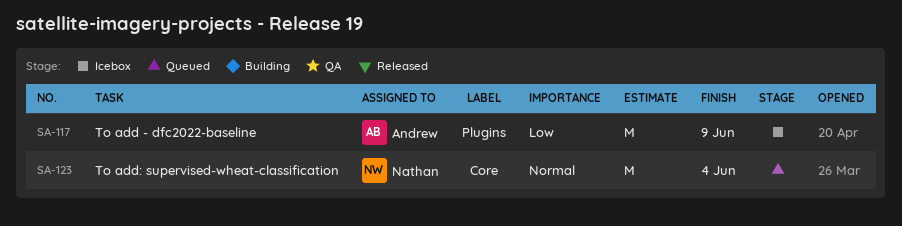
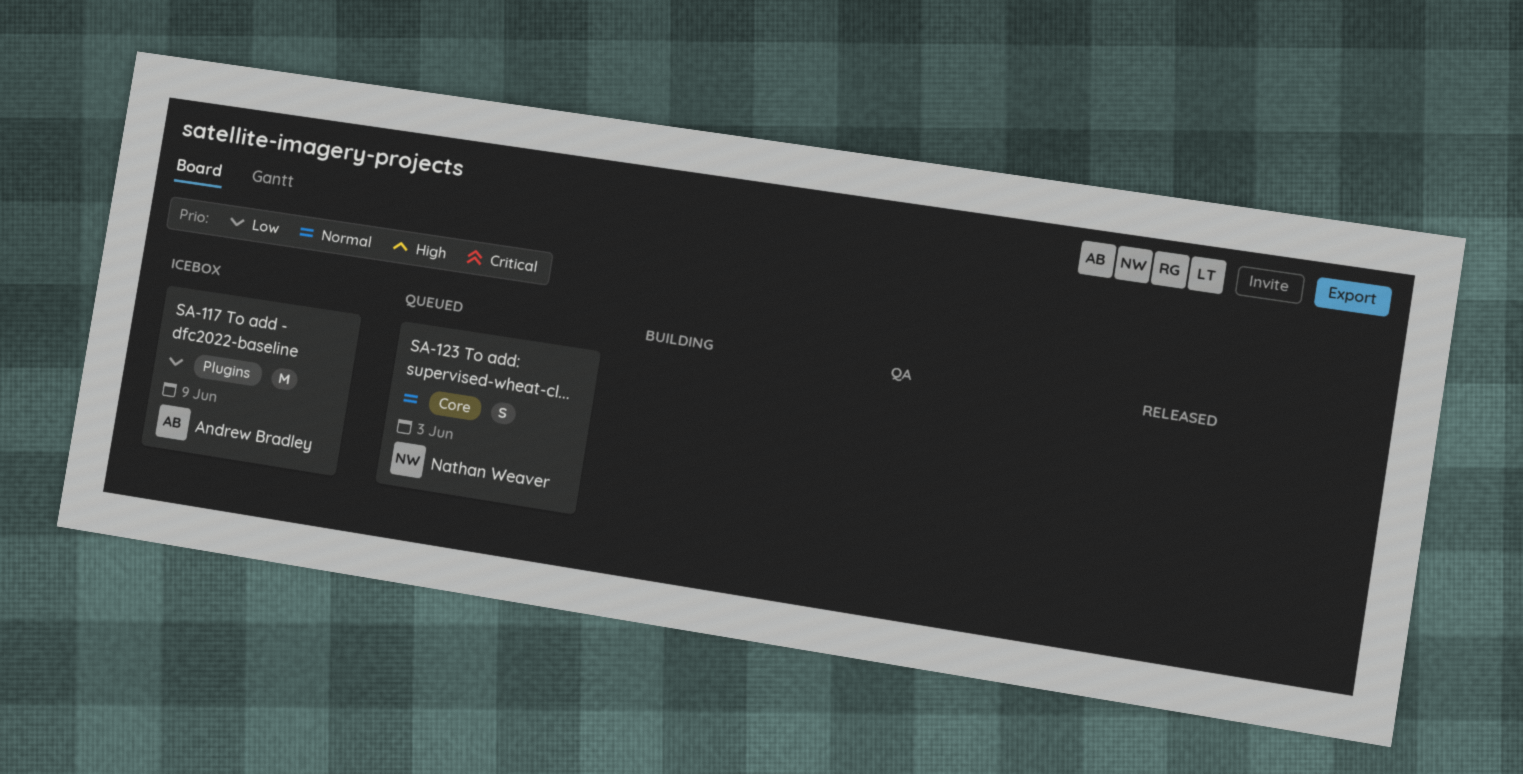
SA-123, estimate: M -> S
SA-123, due: Jun 4 -> Jun 3

